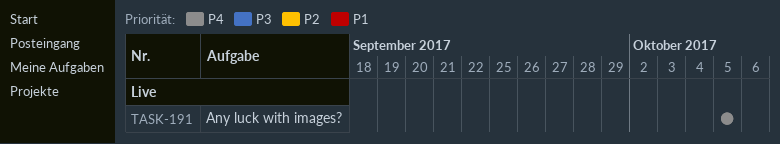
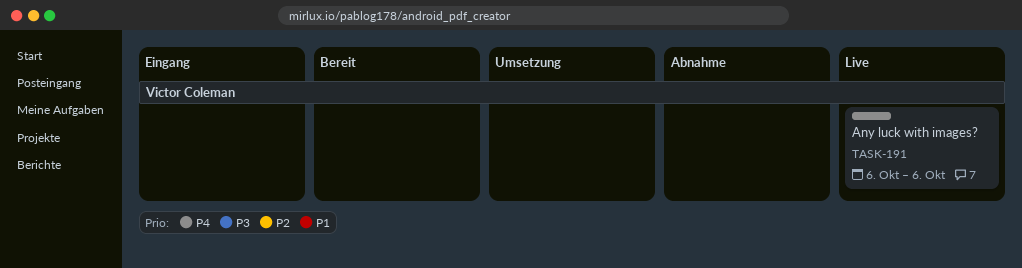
TASK-191, start: Oct 5 -> Oct 6
TASK-191, due: Oct 5 -> Oct 6

